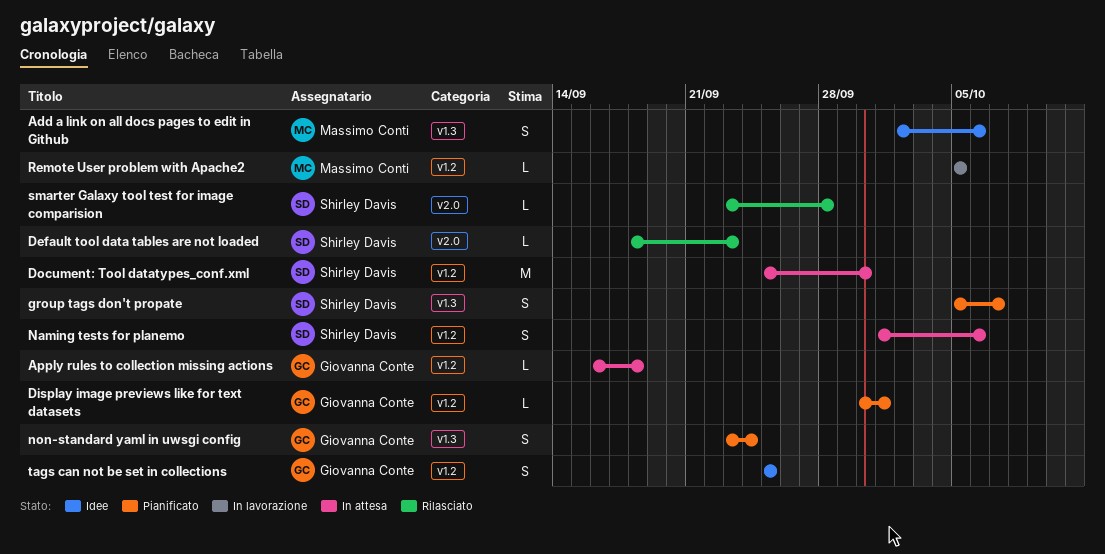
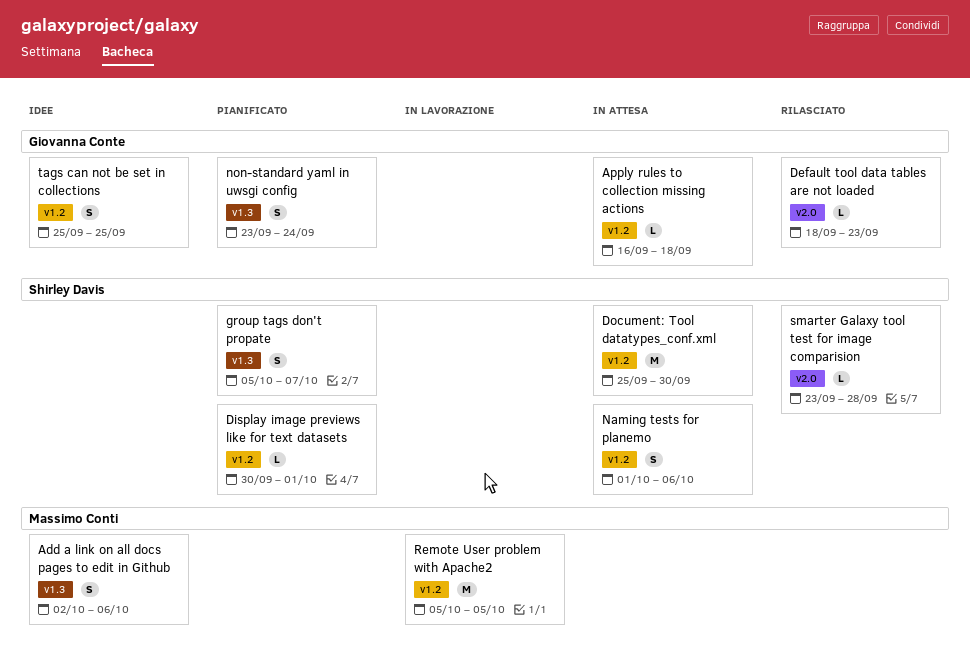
Default tool data tables are not loaded, owner: Shirley Davis -> Giovanna Conte
Display image previews like for text datasets, owner: Giovanna Conte -> Shirley Davis
Remote User problem with Apache2, estimate: L -> M

